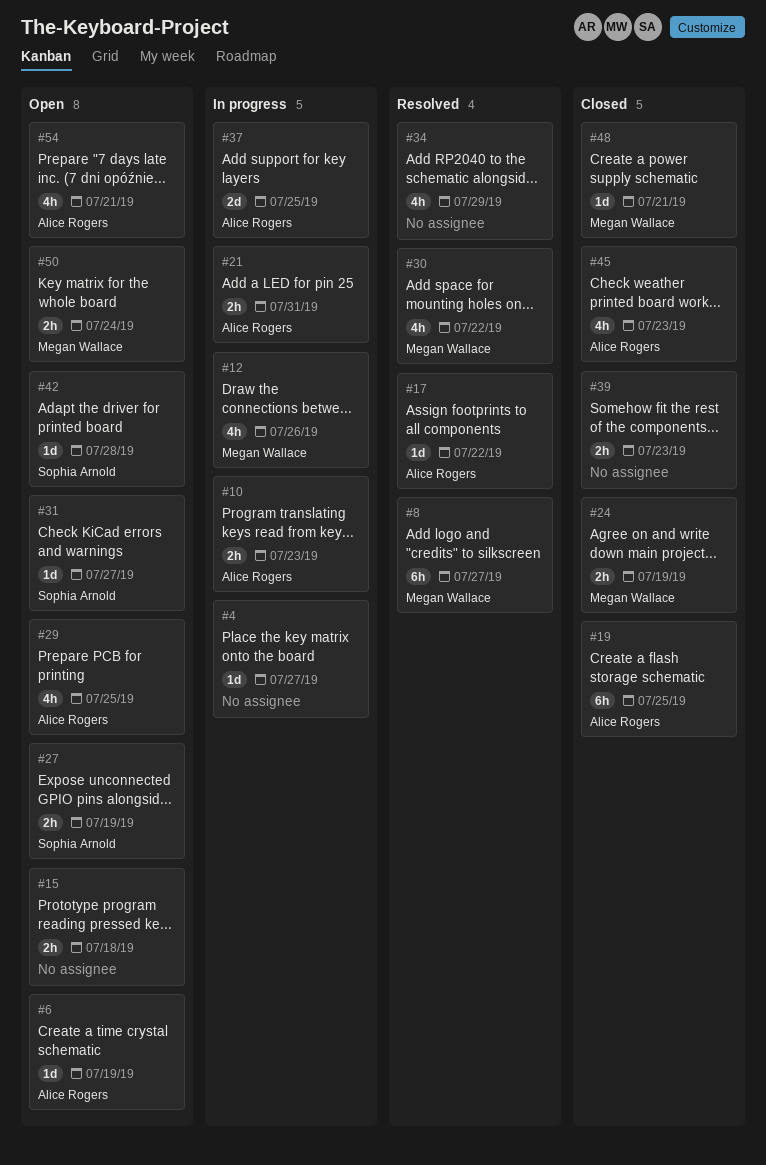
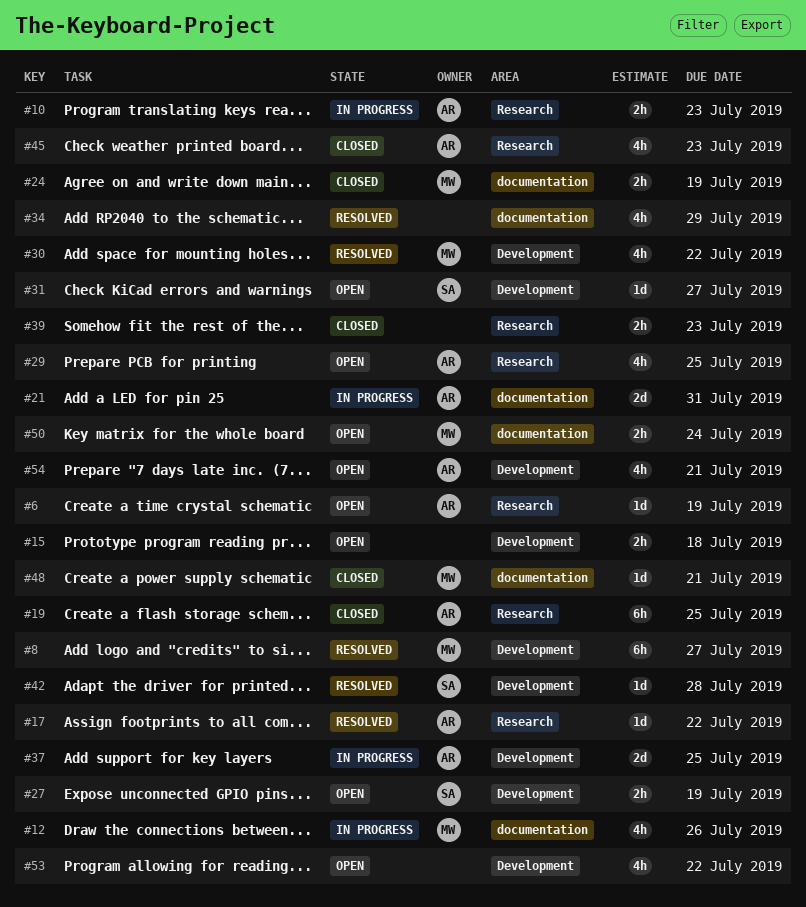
#4: present -> none
#21, estimate: 2h -> 2d
#42, status: Open -> Resolved
#53: none -> present

